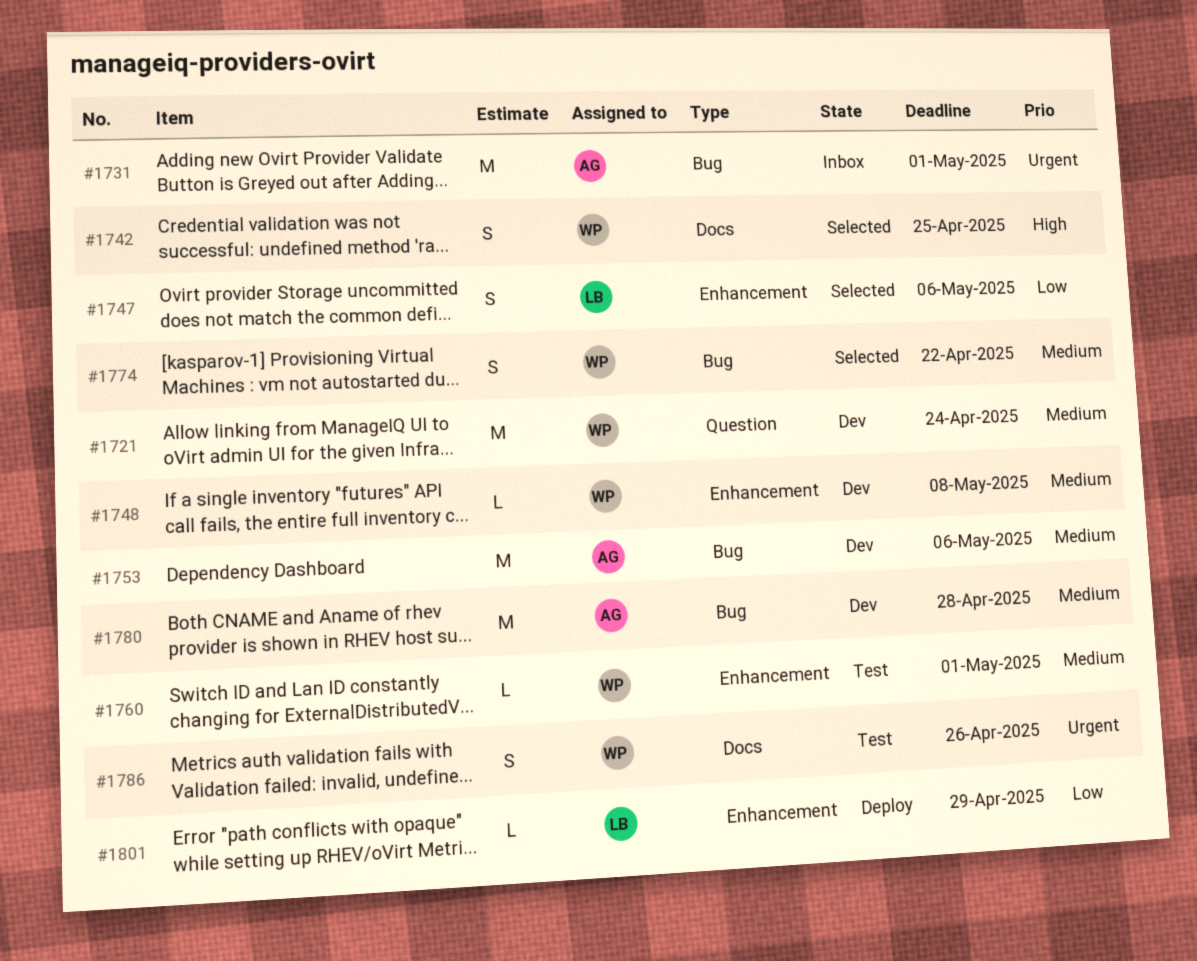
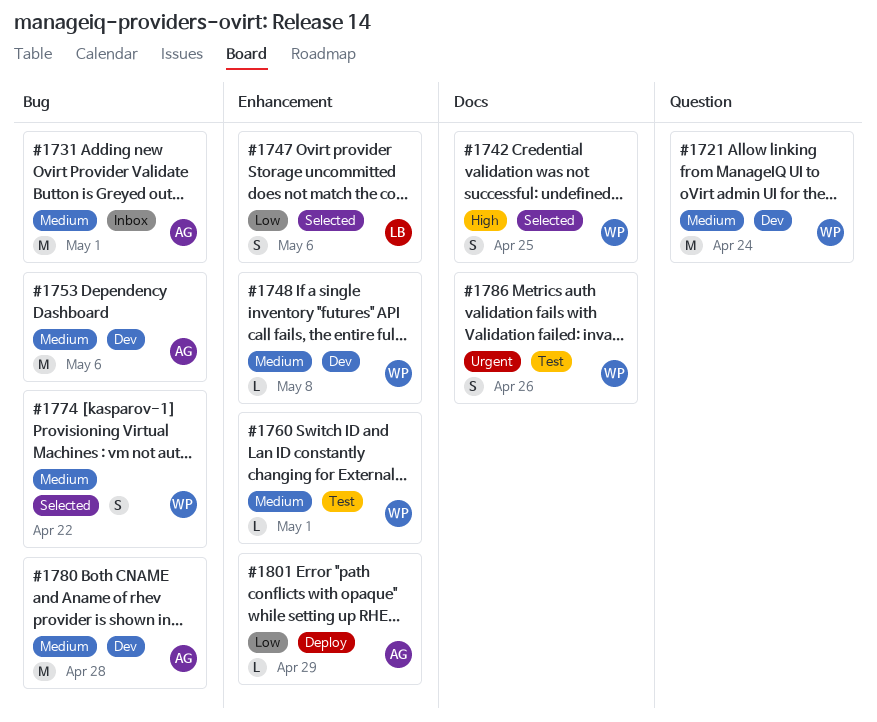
#1731, priority: Urgent -> Medium
#1801, owner: LB -> AG

